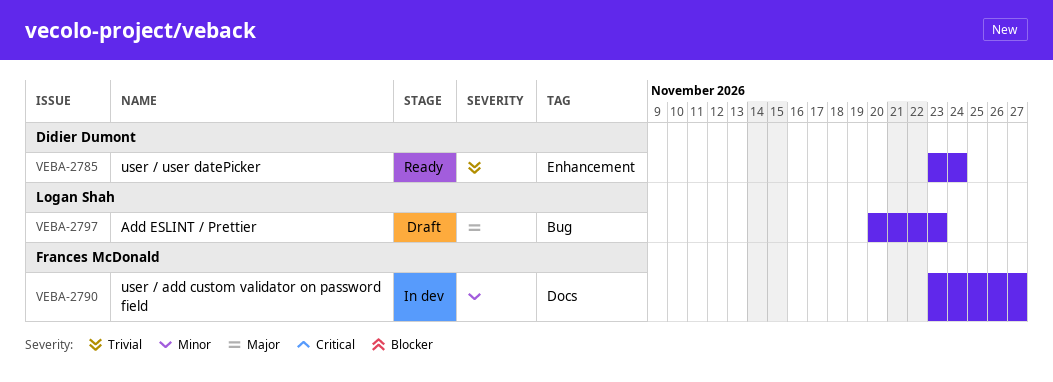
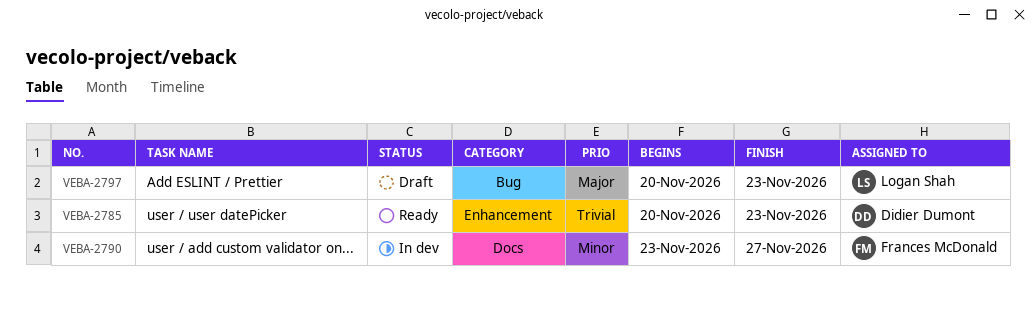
VEBA-2785, start: Nov 23 -> Nov 20
VEBA-2785, due: Nov 24 -> Nov 23

